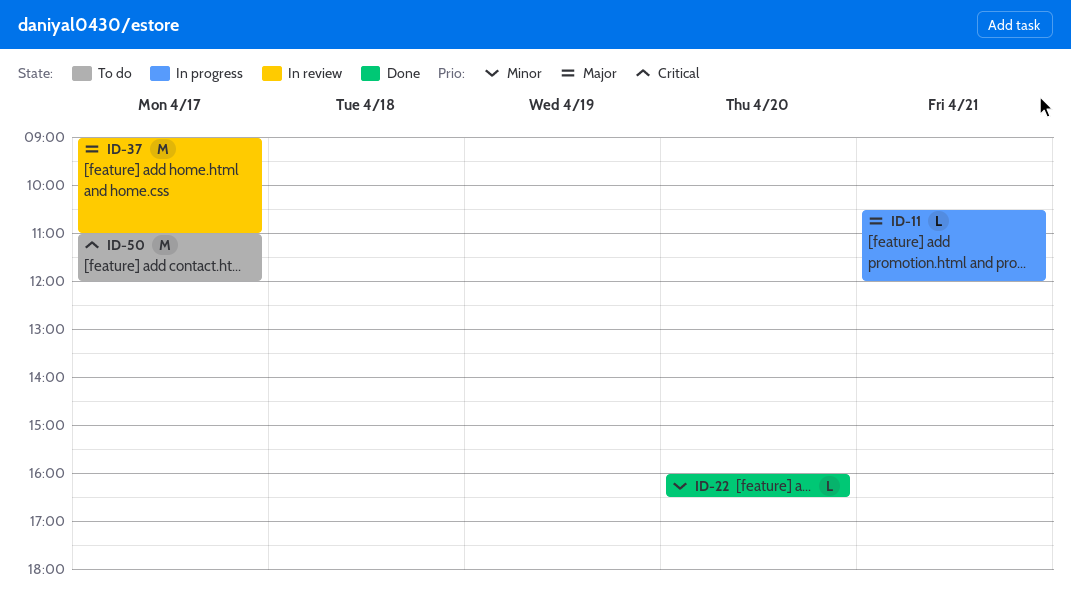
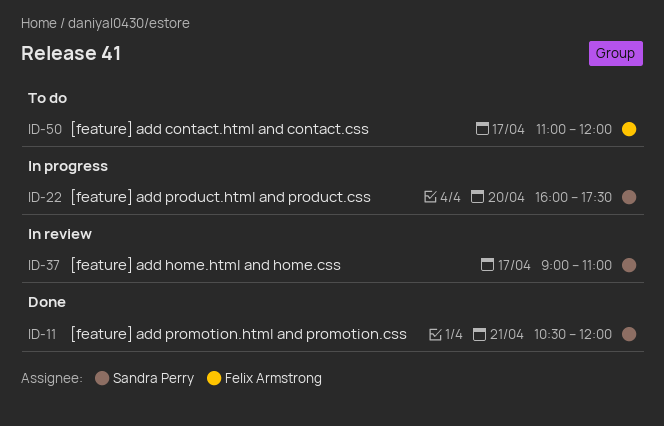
ID-11, status: In progress -> Done
ID-22, status: Done -> In progress
ID-22, ends: 16:30 -> 17:30

